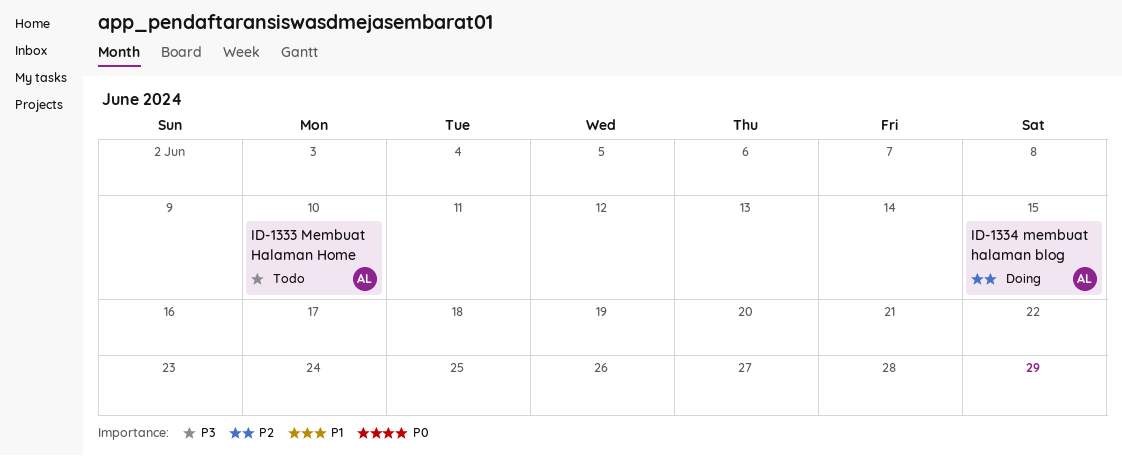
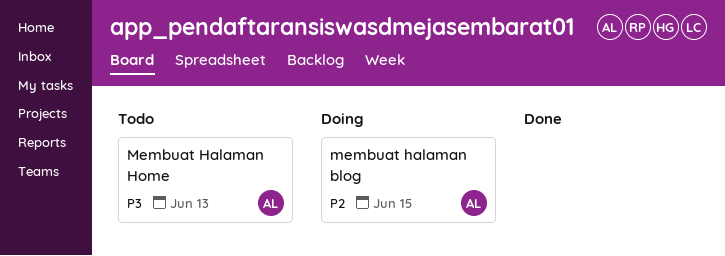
Membuat Halaman Home, due: Jun 10 -> Jun 13

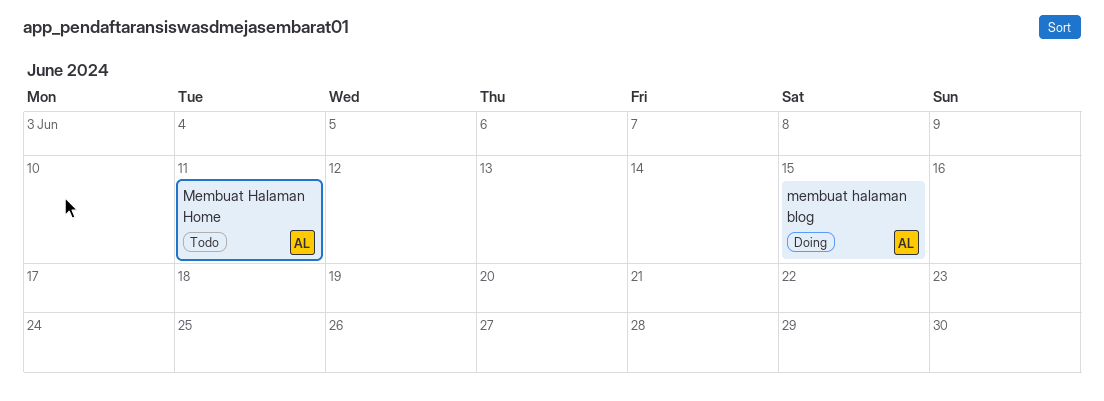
Membuat Halaman Home, due: Jun 13 -> Jun 11

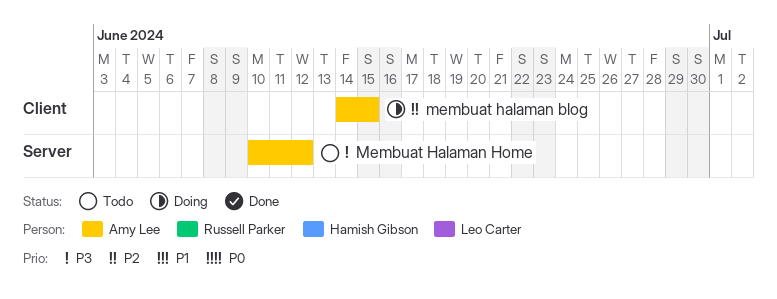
Membuat Halaman Home, due: Jun 11 -> Jun 12

